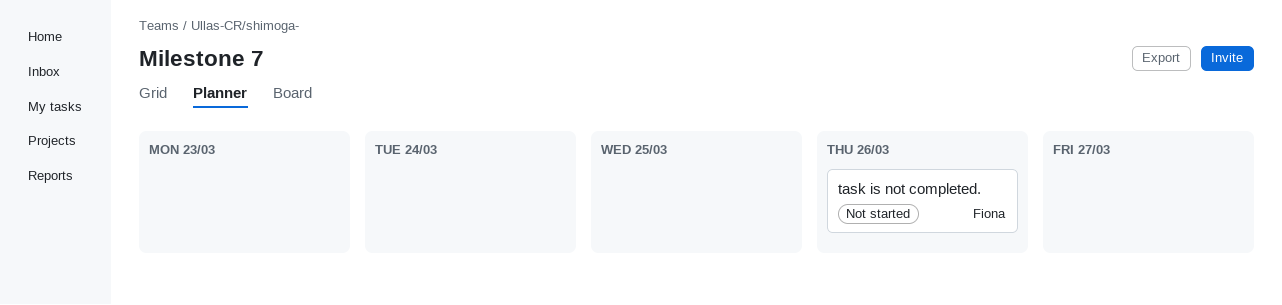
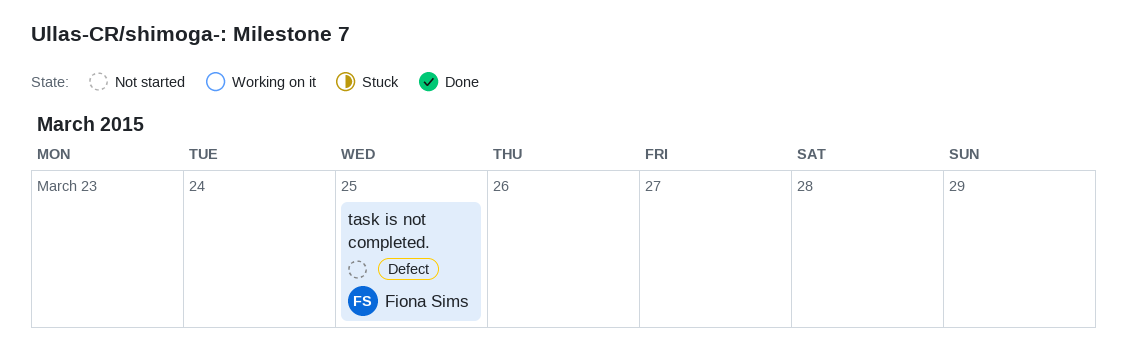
task is not completed., due: Mar 26 -> Mar 25

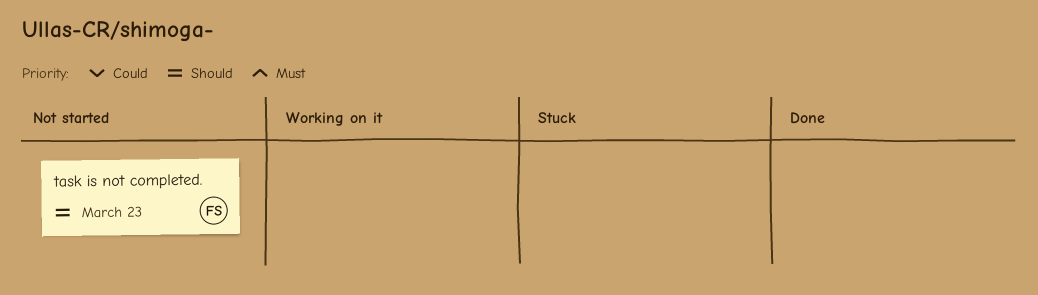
task is not completed., due: Mar 25 -> Mar 23

